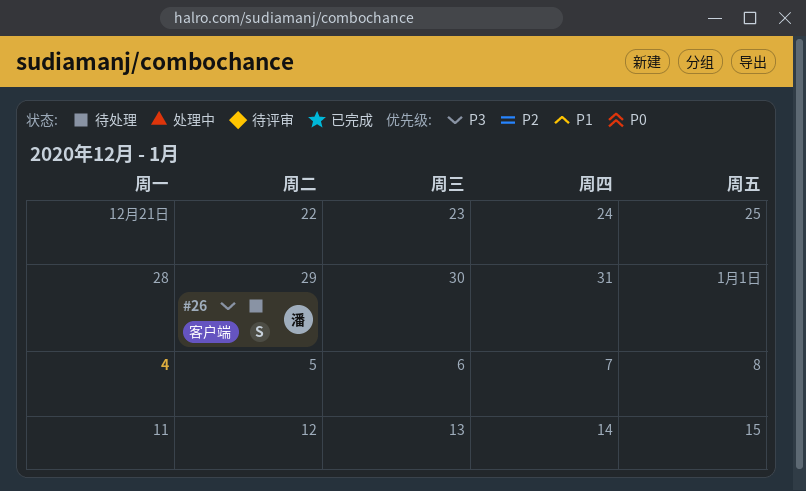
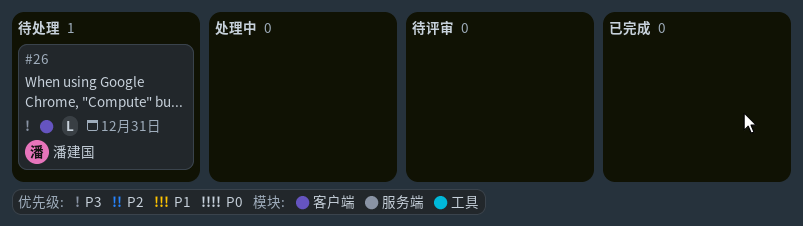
#26, estimate: S -> L
#26, due: Dec 29 -> Dec 31

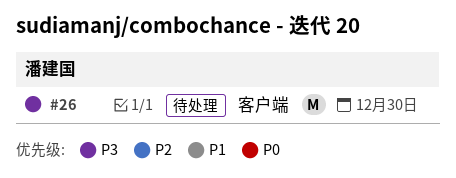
#26, estimate: L -> M
#26, due: Dec 31 -> Dec 30

